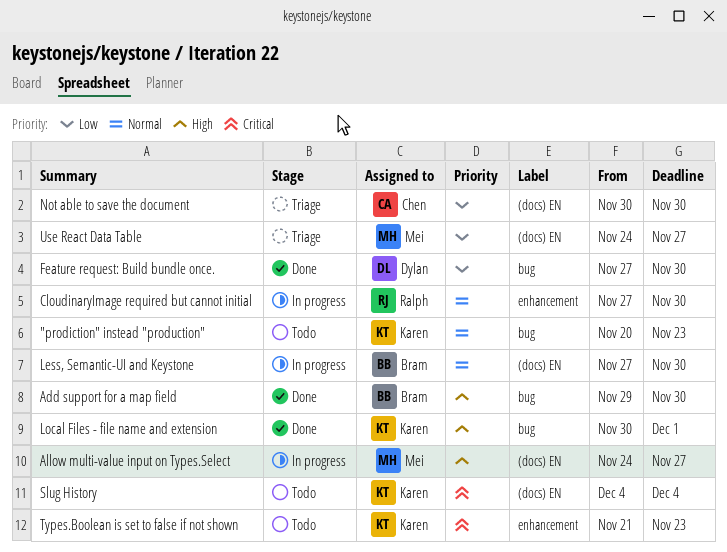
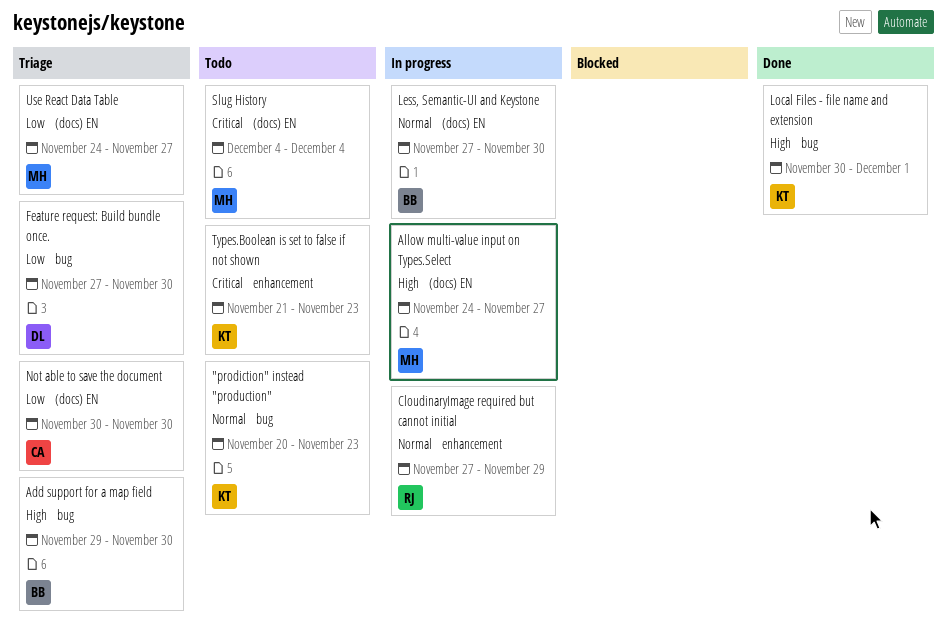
Add support for a map field, status: Done -> Triage
CloudinaryImage required but cannot initial, due: Nov 30 -> Nov 29
Feature request: Build bundle once., status: Done -> Triage
Slug History, owner: Karen -> Mei

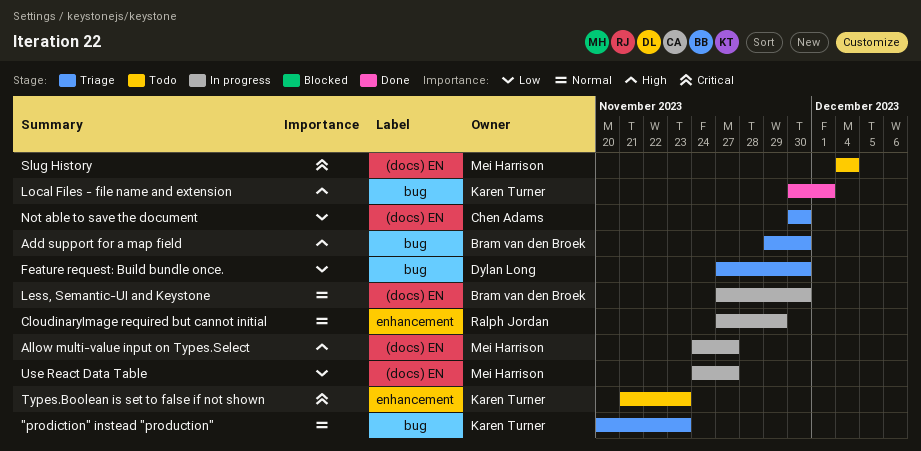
"prodiction" instead "production", status: Todo -> Triage
Use React Data Table, status: Triage -> In progress

